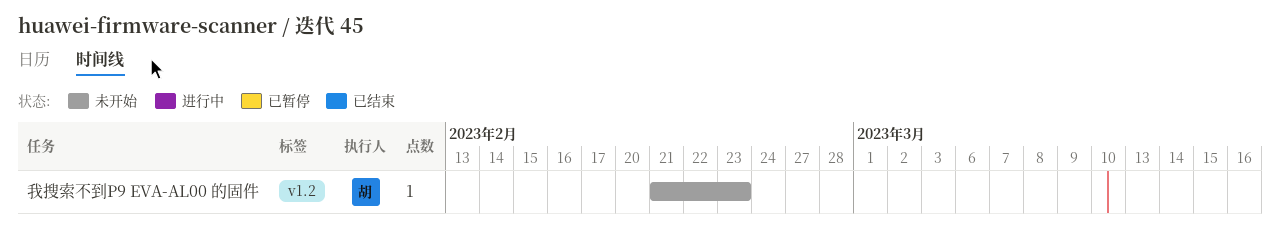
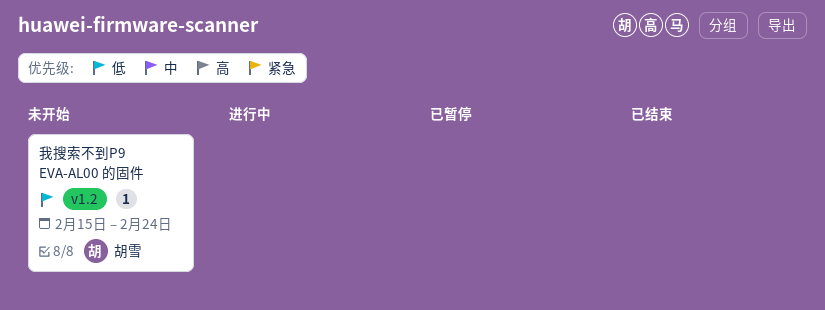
我搜索不到P9 EVA-AL00 的固件, start: Feb 21 -> Feb 15
我搜索不到P9 EVA-AL00 的固件, due: Feb 23 -> Feb 24

